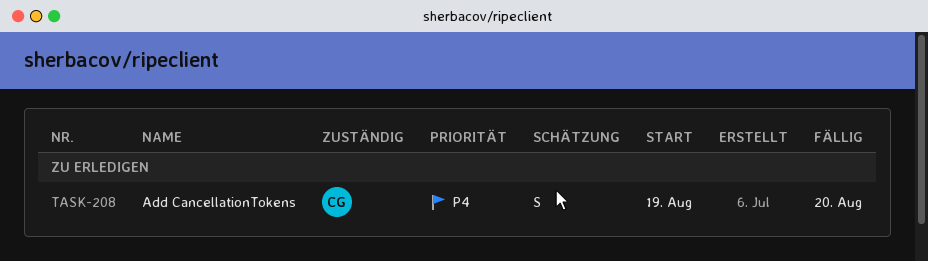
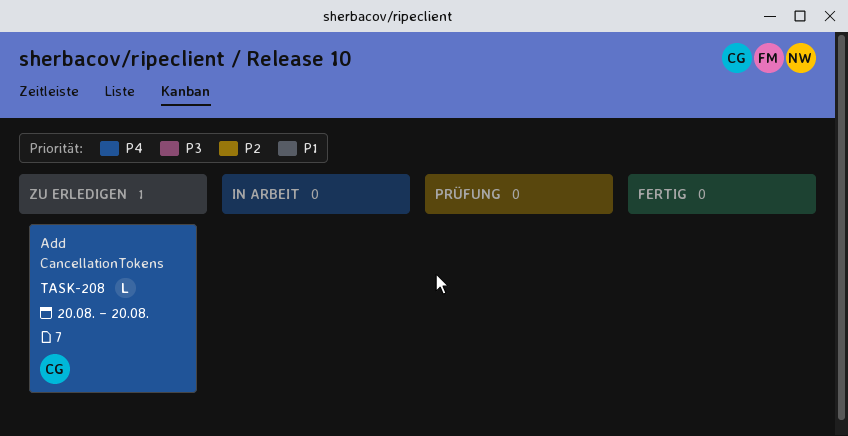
TASK-208, estimate: S -> L
TASK-208, start: Aug 19 -> Aug 20

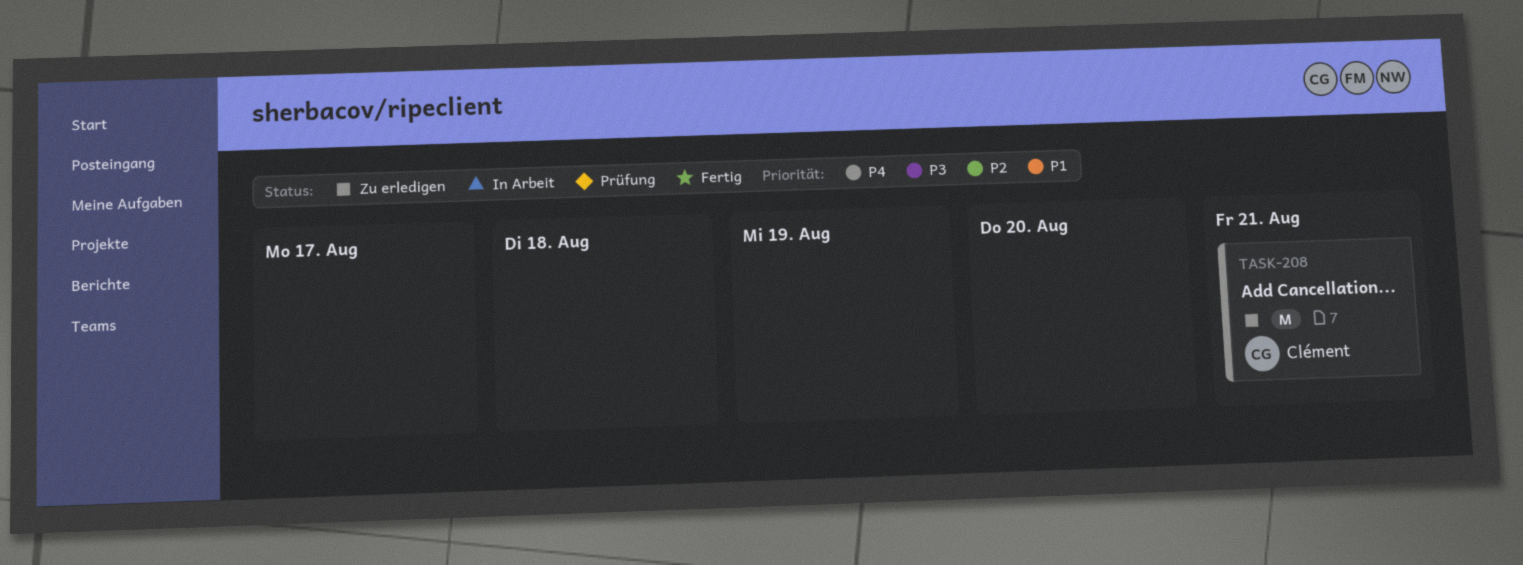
TASK-208, estimate: L -> M
TASK-208, due: Aug 20 -> Aug 21

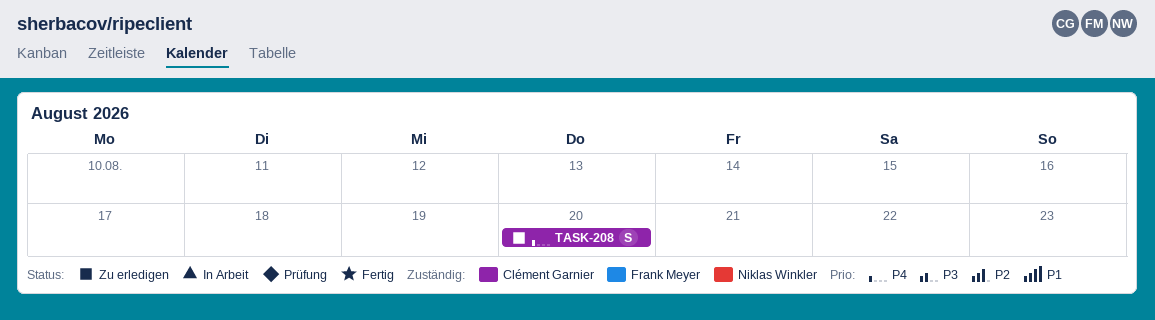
TASK-208, estimate: M -> S
TASK-208, due: Aug 21 -> Aug 20

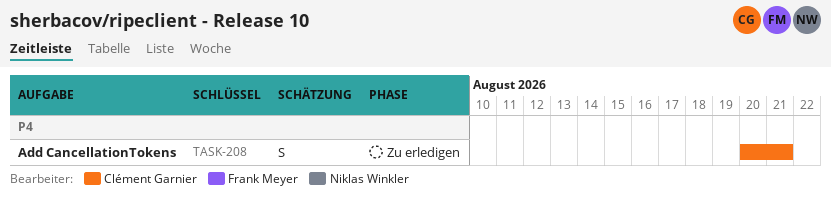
TASK-208, due: Aug 20 -> Aug 21

